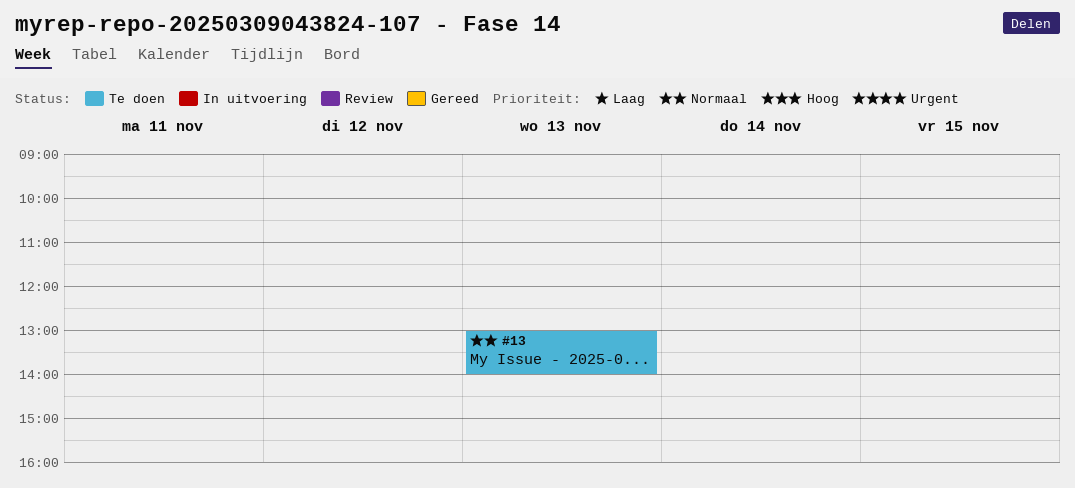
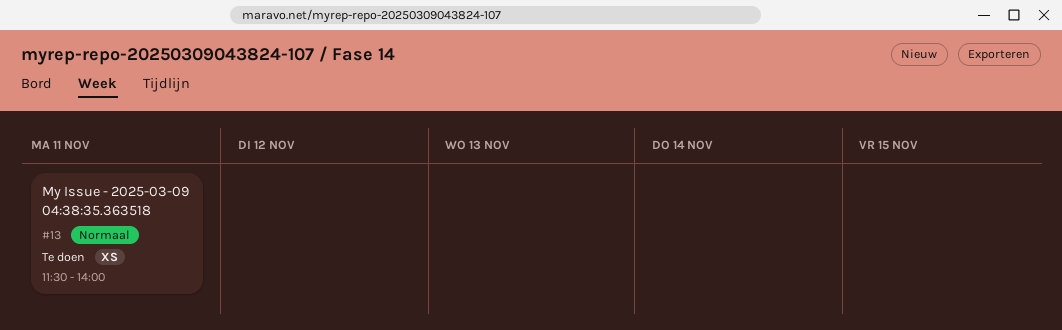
#13, day: Nov 13 -> Nov 11
#13, begins: 13:00 -> 11:30

